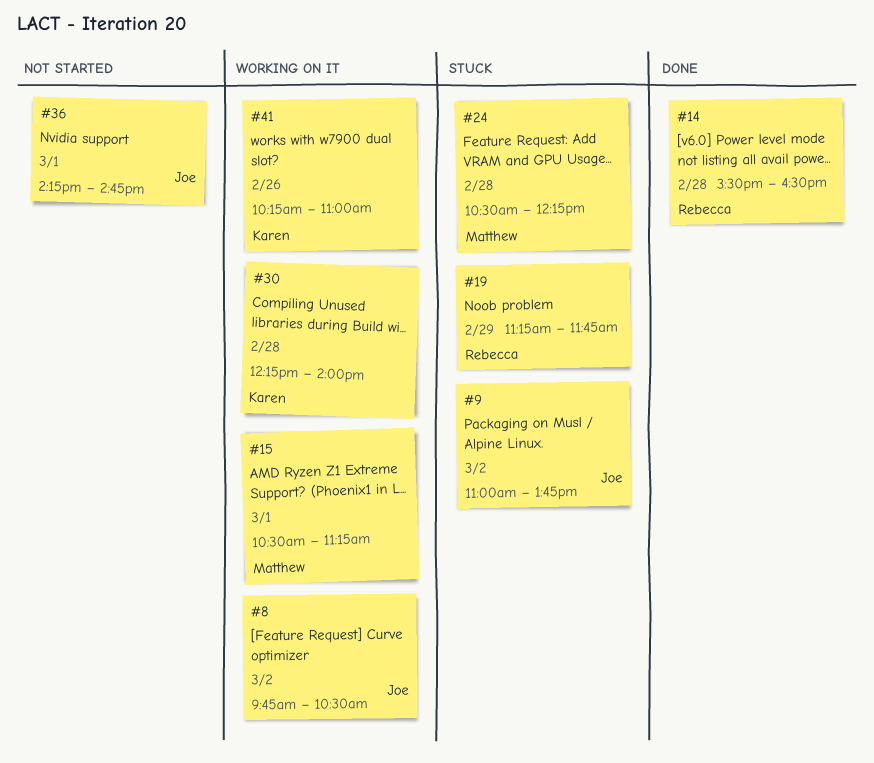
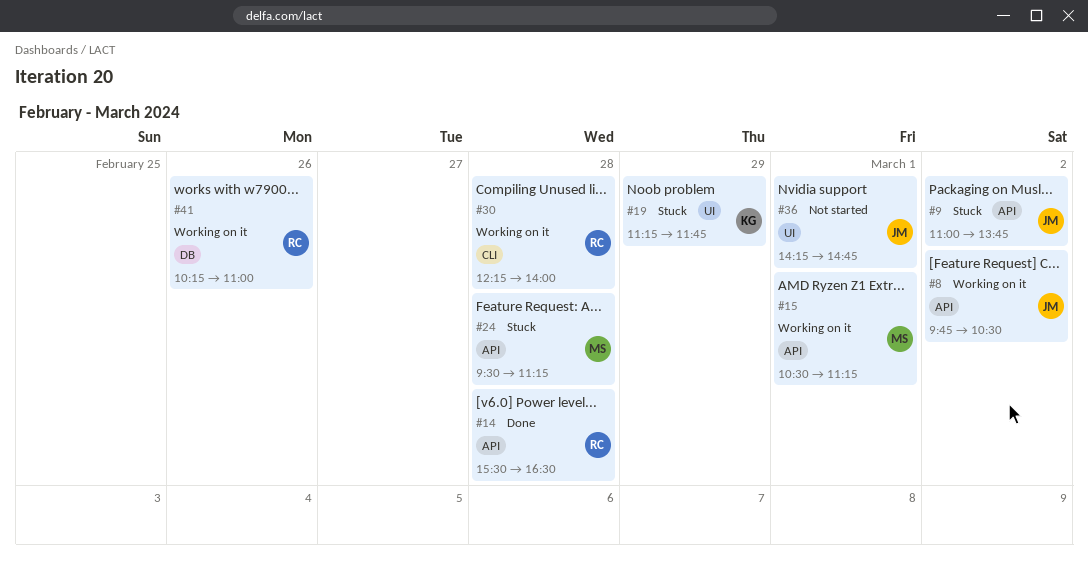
#19, owner: Rebecca -> Karen
#24, begins: 10:30 -> 09:30
#24, ends: 12:15 -> 11:15
#30, owner: Karen -> Rebecca
#41, owner: Karen -> Rebecca

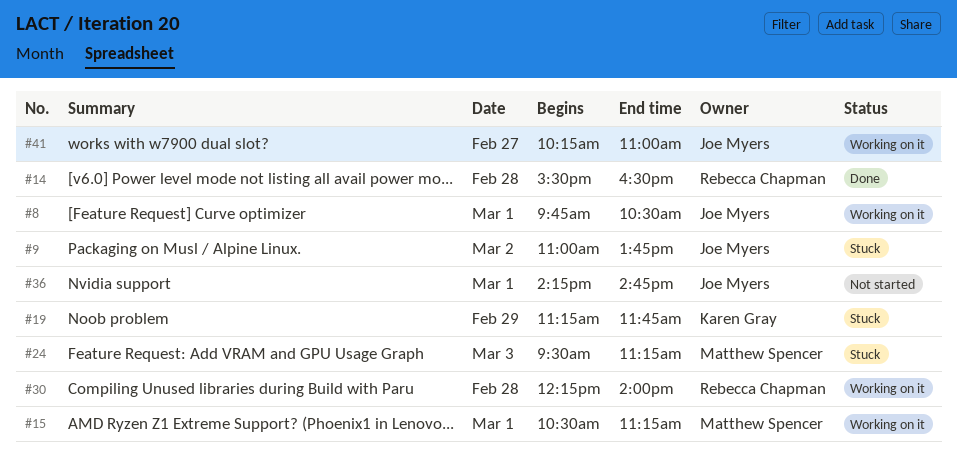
#8, day: Mar 2 -> Mar 1
#24, day: Feb 28 -> Mar 3
#41, owner: Rebecca Chapman -> Joe Myers
#41, day: Feb 26 -> Feb 27

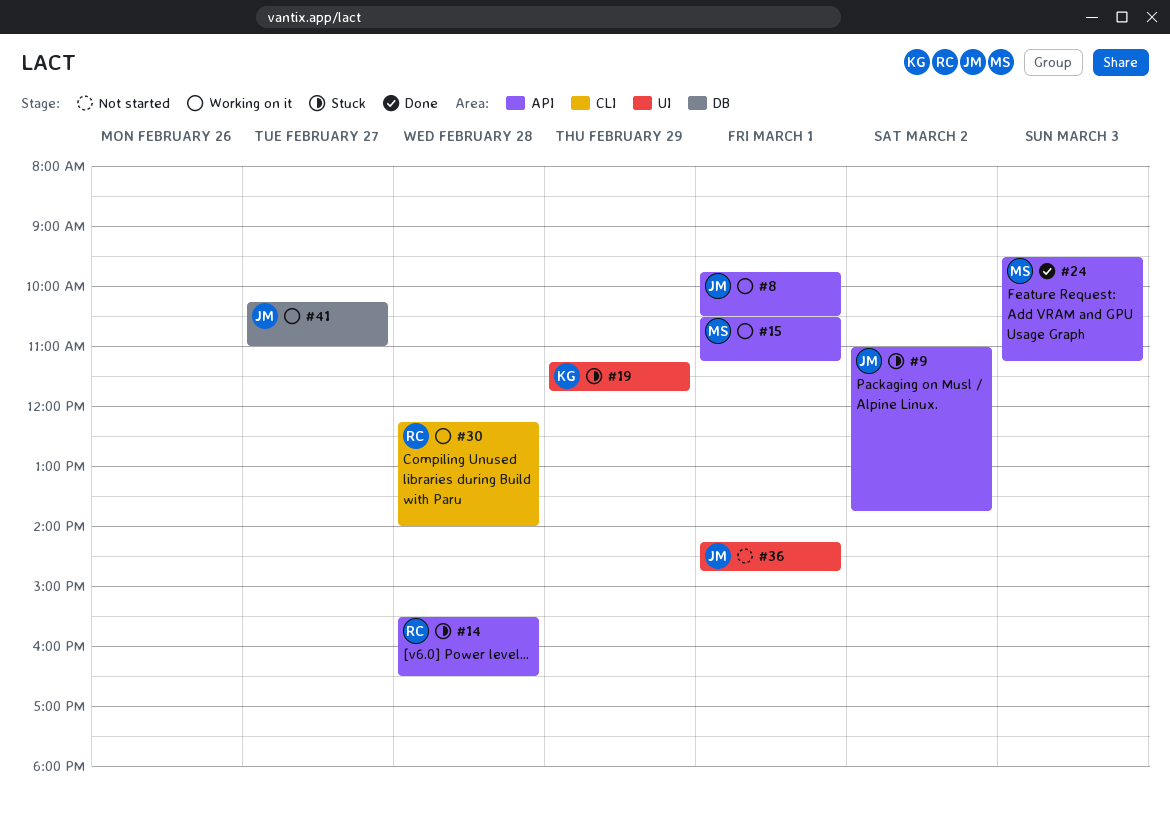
#14, status: Done -> Stuck
#24, status: Stuck -> Done

